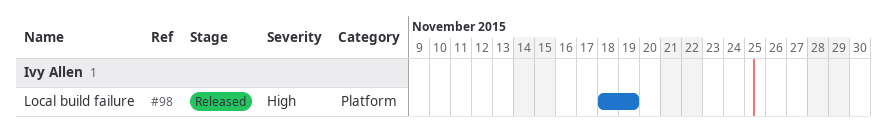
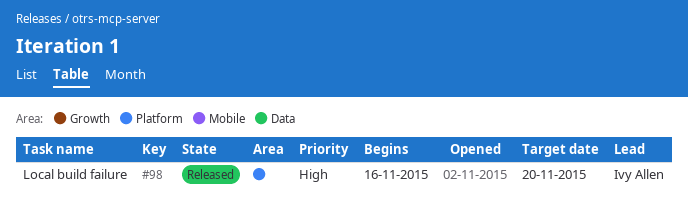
#98, start: Nov 18 -> Nov 16
#98, due: Nov 19 -> Nov 20

